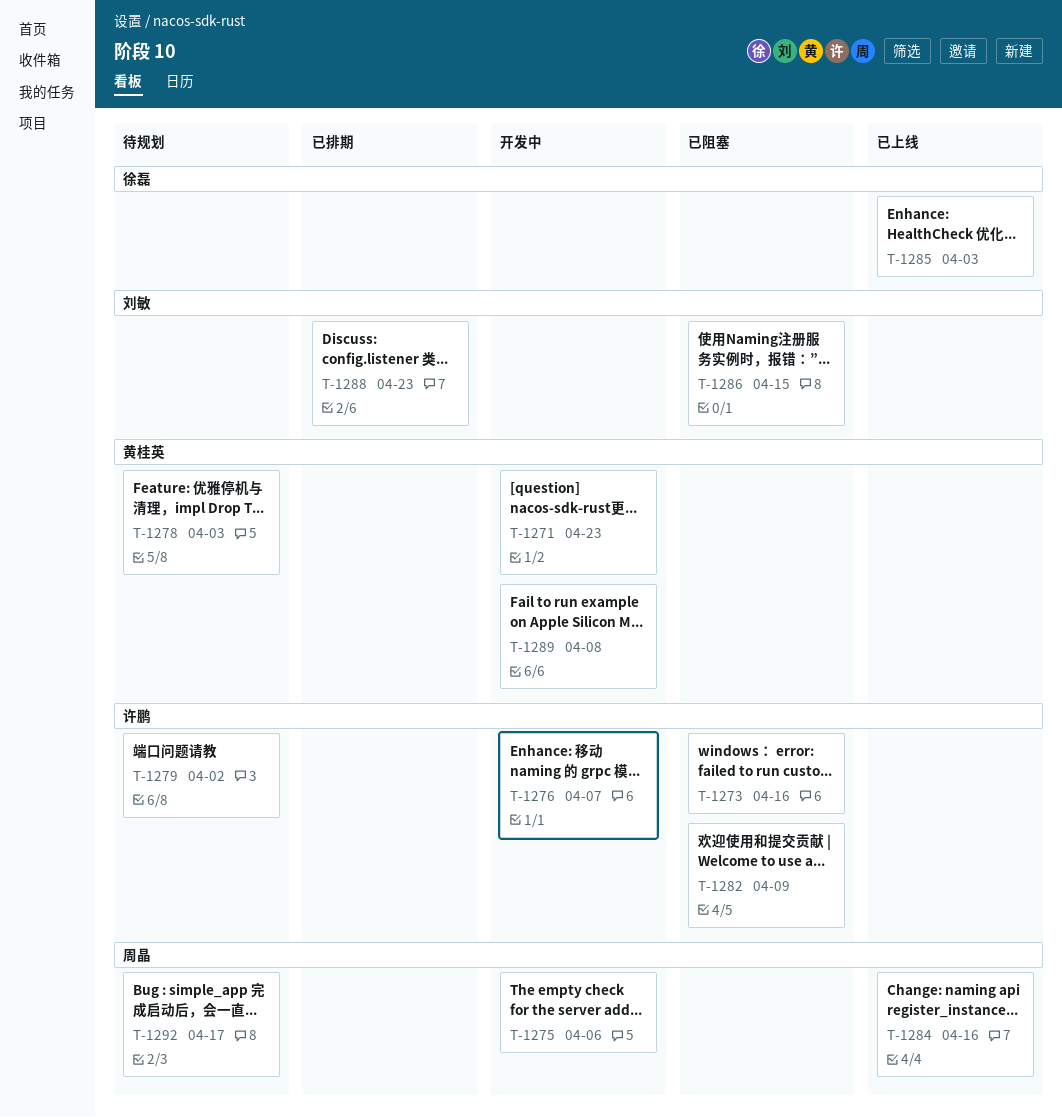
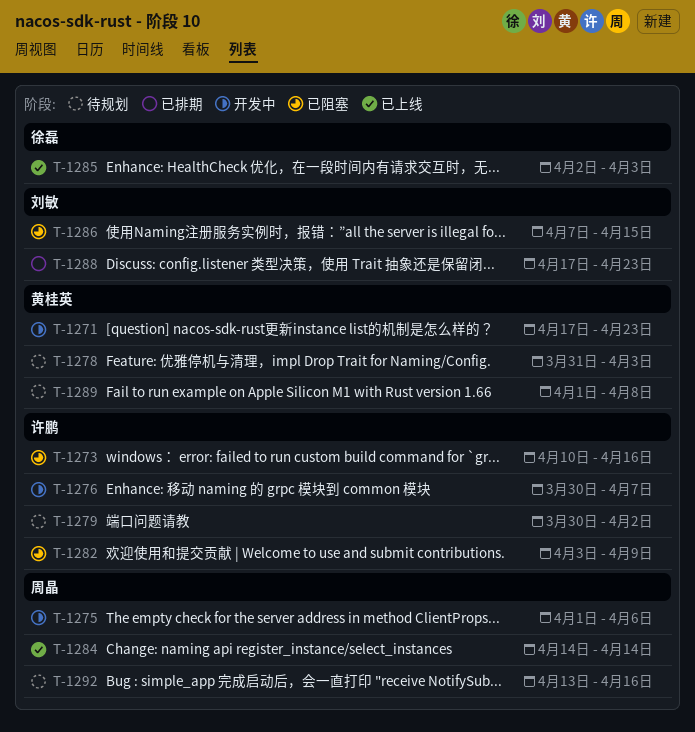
T-1284, due: Apr 16 -> Apr 14
T-1289, status: 开发中 -> 待规划
T-1292, due: Apr 17 -> Apr 16

